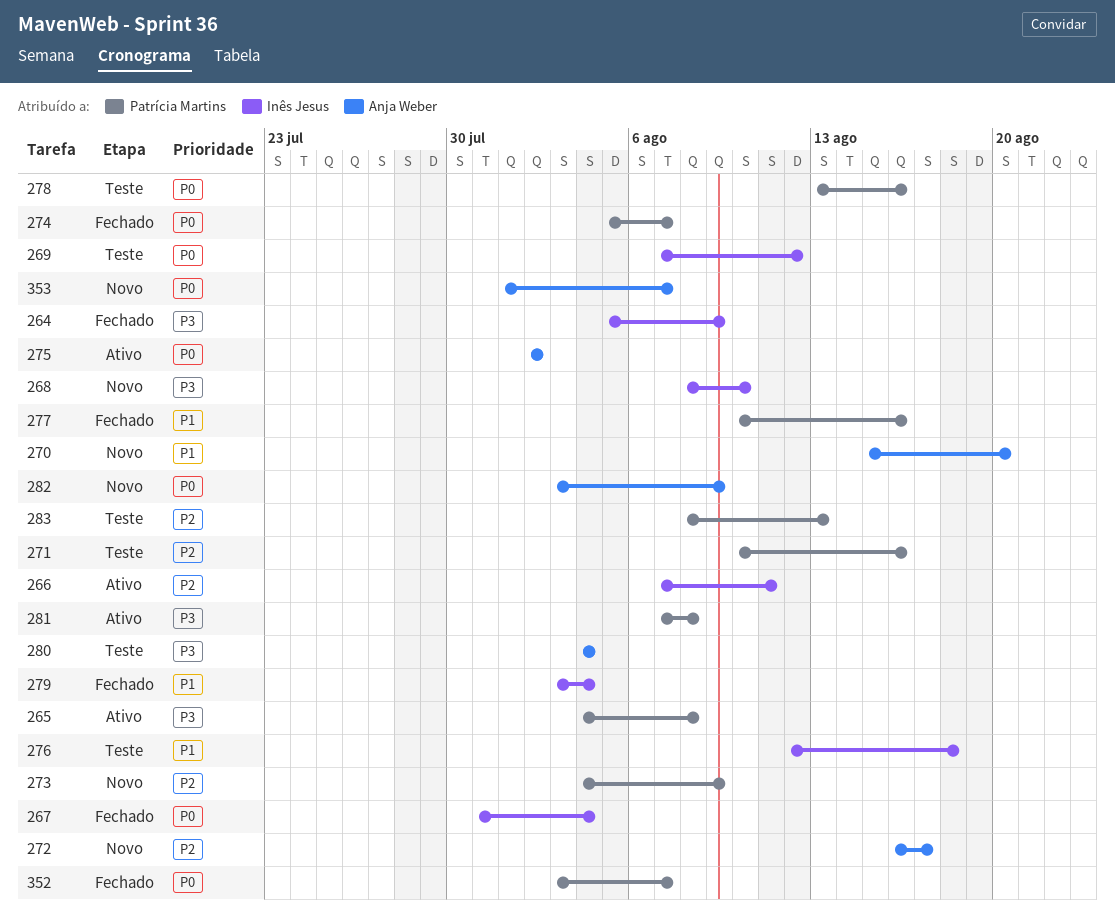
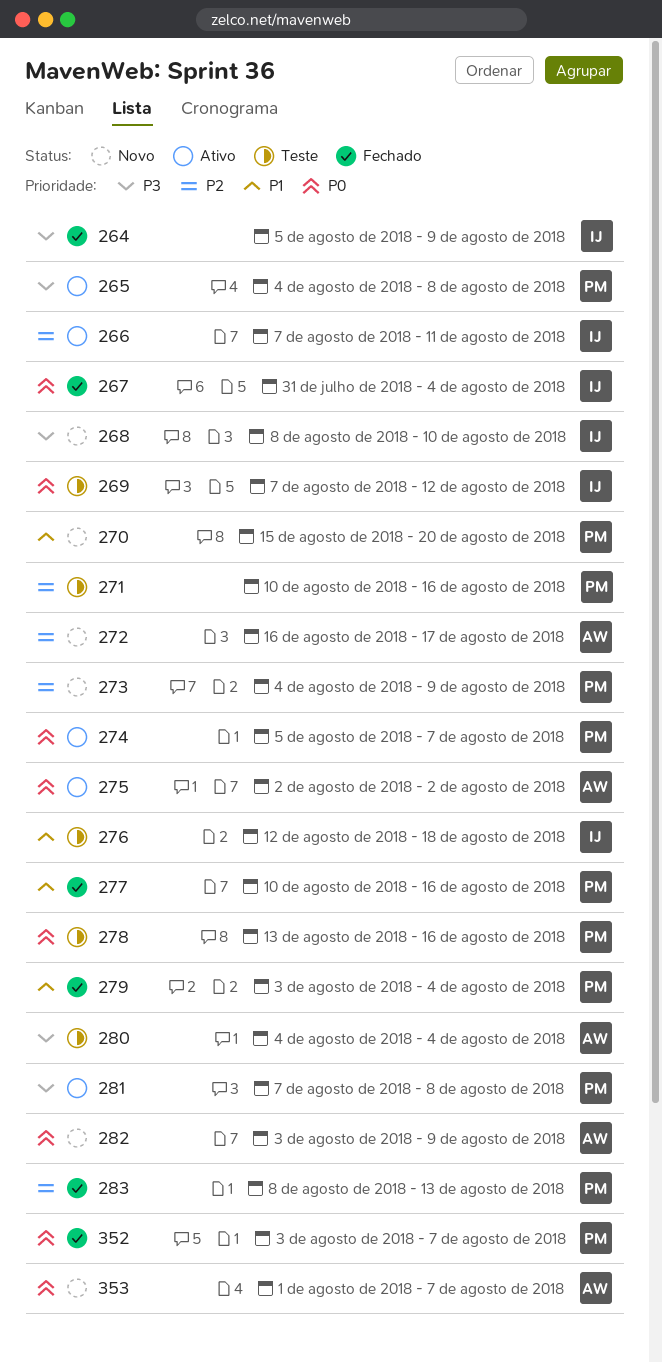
270, owner: Anja Weber -> Patrícia Martins
274, status: Fechado -> Ativo
279, owner: Inês Jesus -> Patrícia Martins
283, status: Teste -> Fechado

